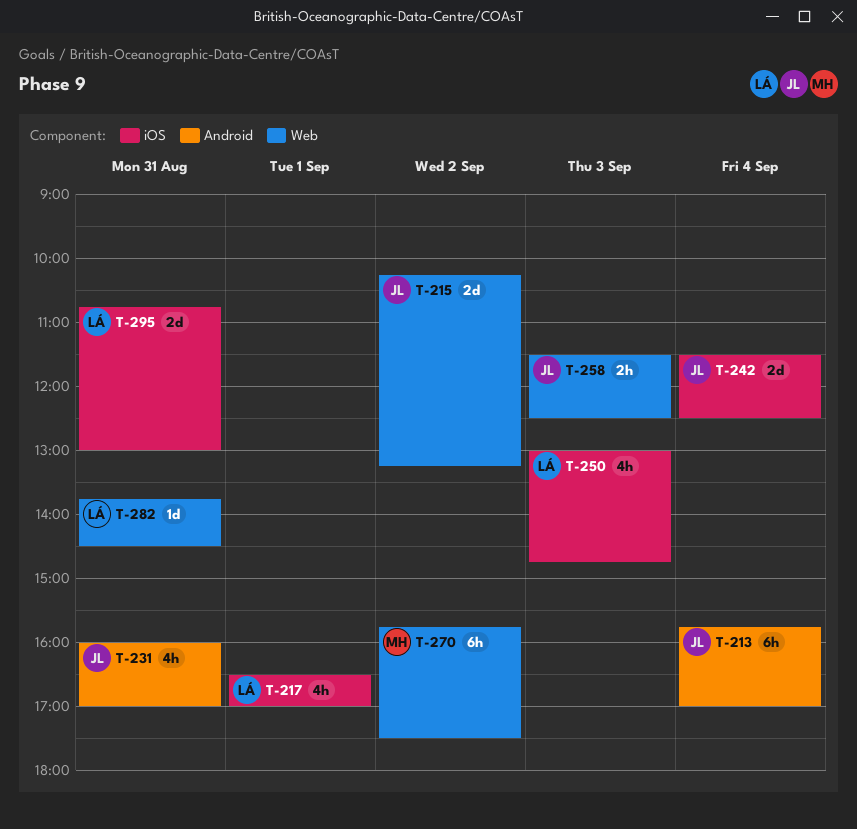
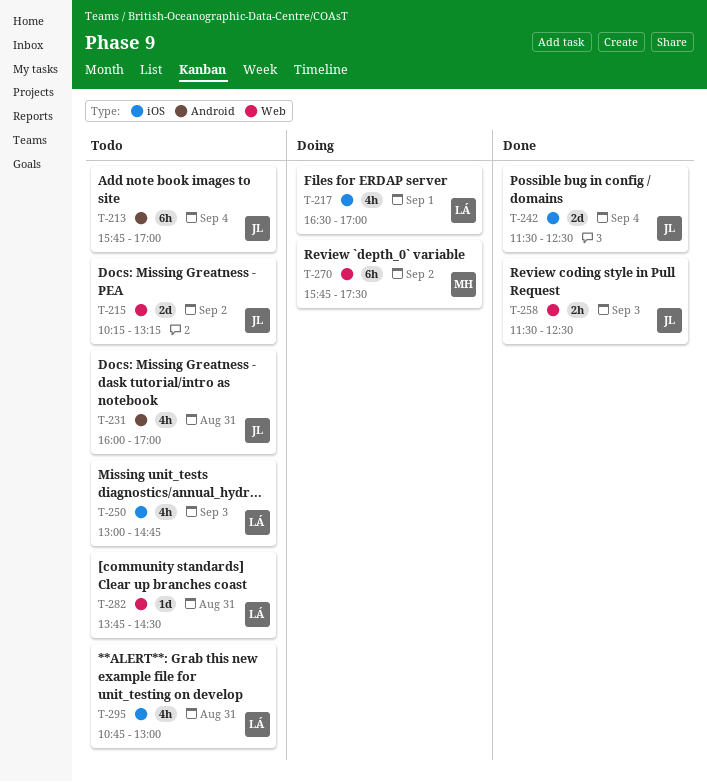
T-295, estimate: 2d -> 4h

